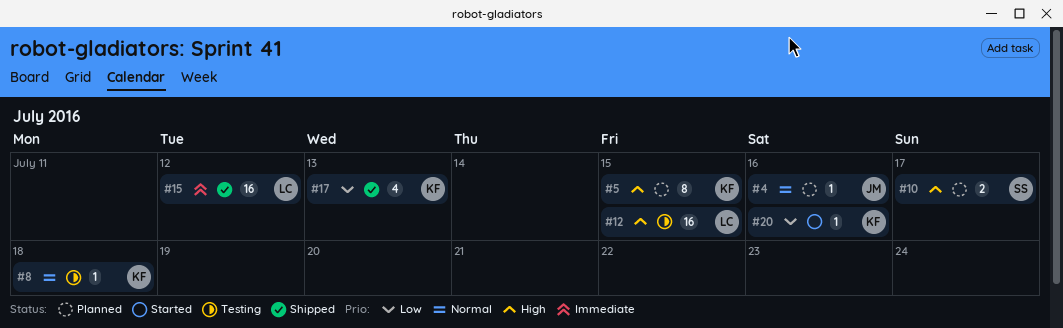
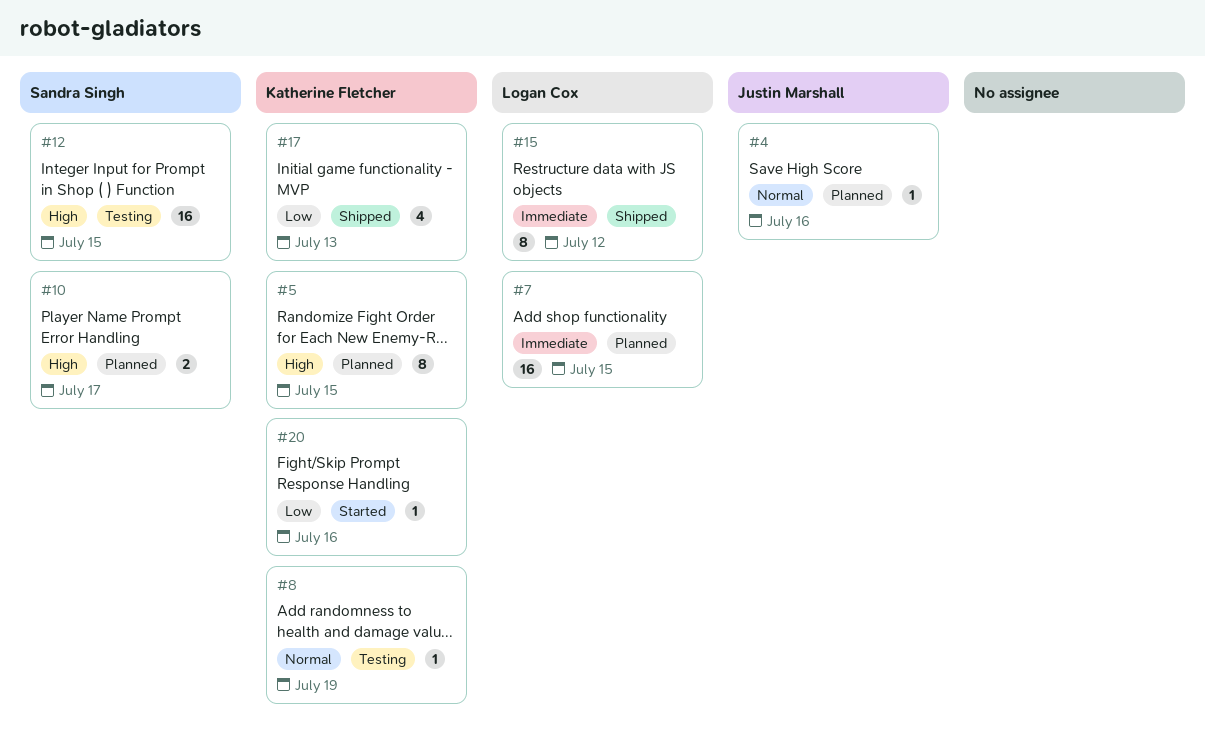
#7: none -> present
#8, due: Jul 18 -> Jul 19
#12, owner: Logan Cox -> Sandra Singh
#15, estimate: 16 -> 8

